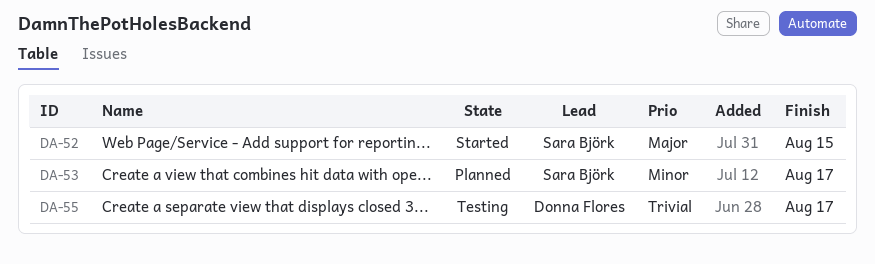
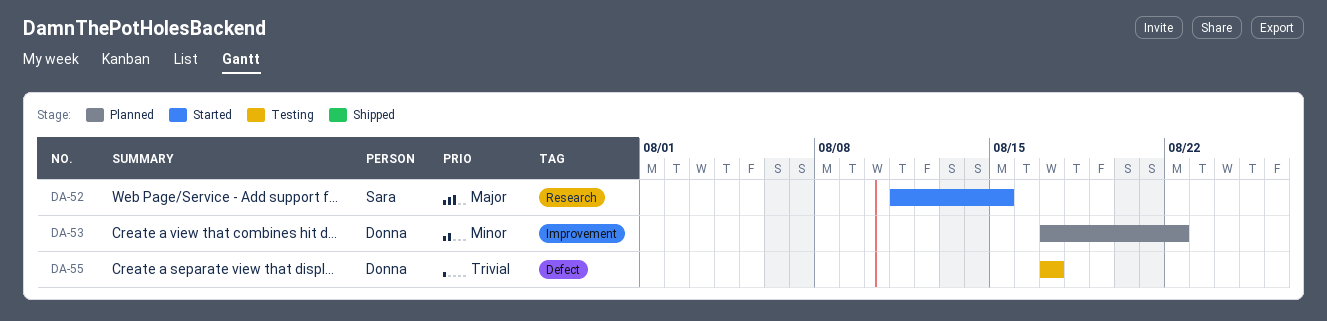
DA-53, owner: Sara Björk -> Donna Flores
DA-53, due: Aug 17 -> Aug 22

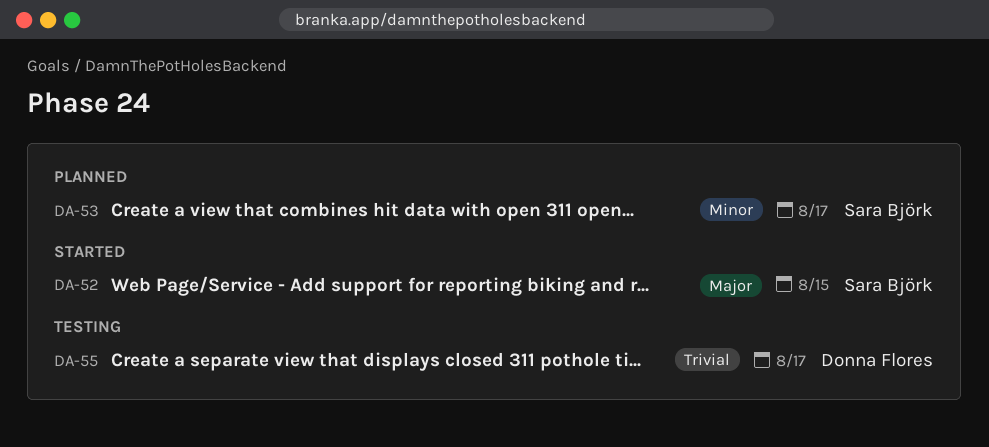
DA-53, owner: Donna Flores -> Sara Björk
DA-53, due: Aug 22 -> Aug 17

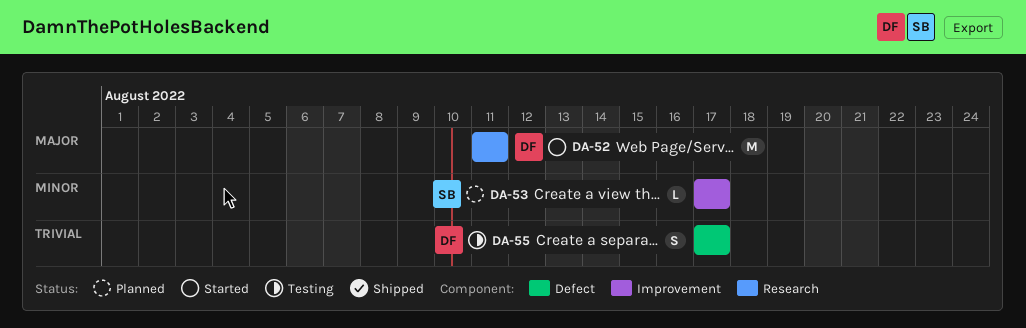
DA-52, owner: Sara Björk -> Donna Flores
DA-52, due: Aug 15 -> Aug 11

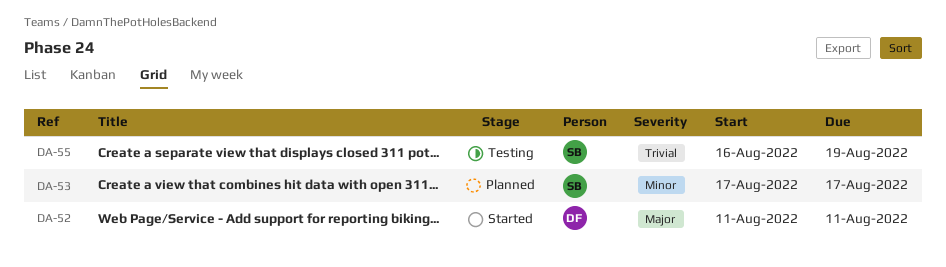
DA-55, owner: DF -> SB
DA-55, start: Aug 17 -> Aug 16
DA-55, due: Aug 17 -> Aug 19

